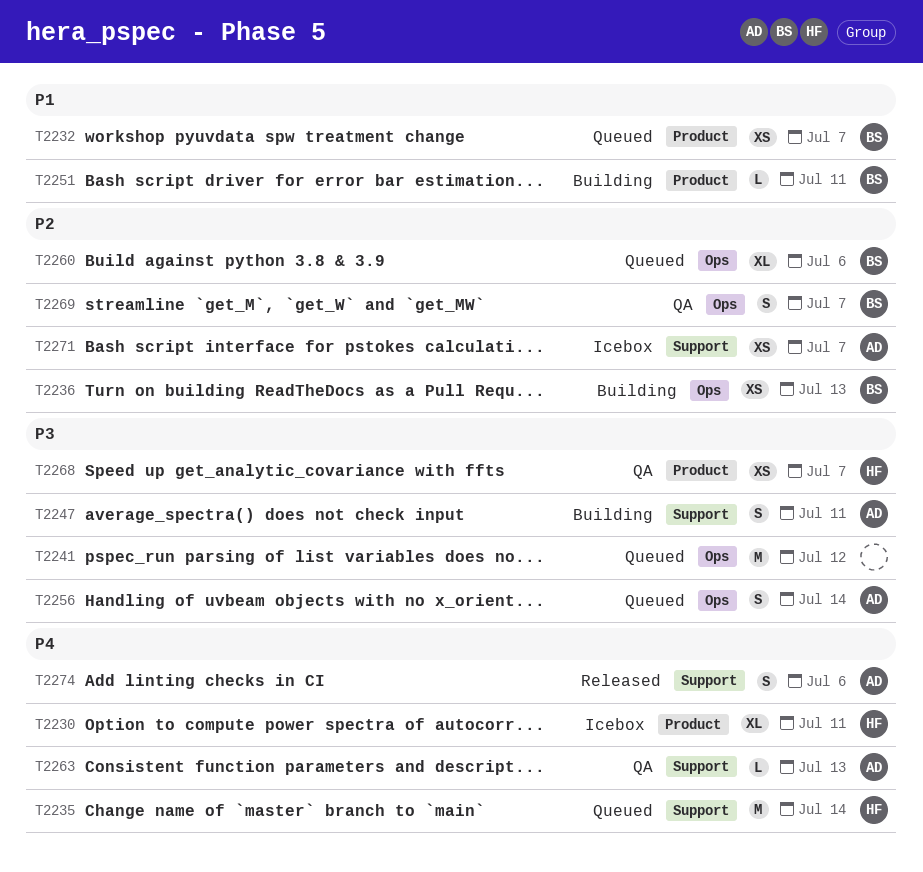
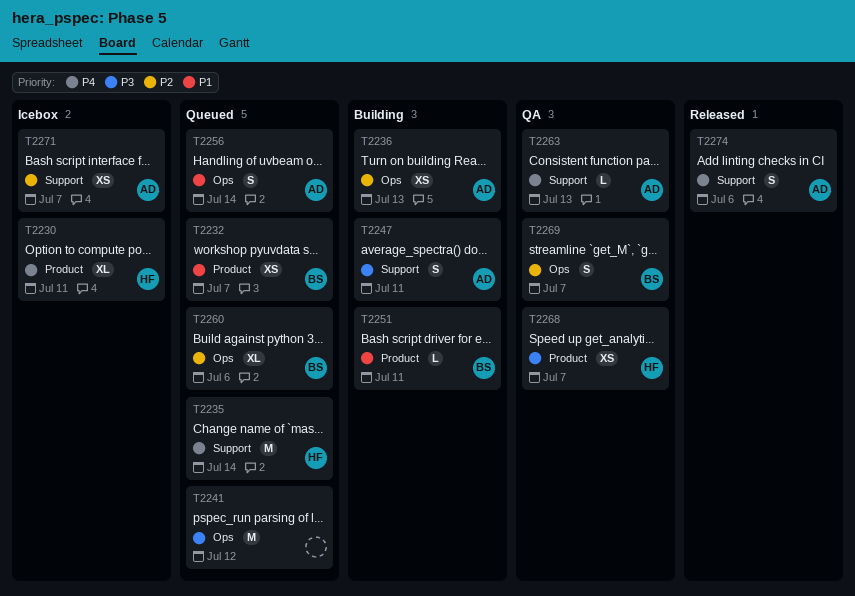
T2236, owner: BS -> AD
T2256, priority: P3 -> P1

